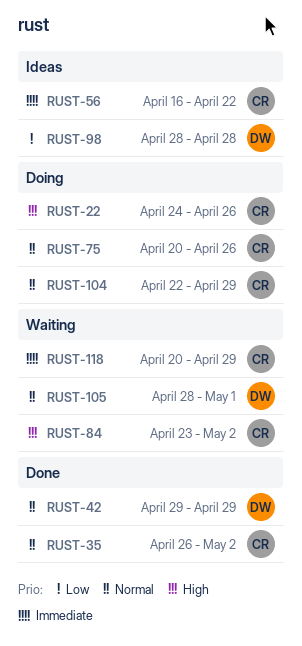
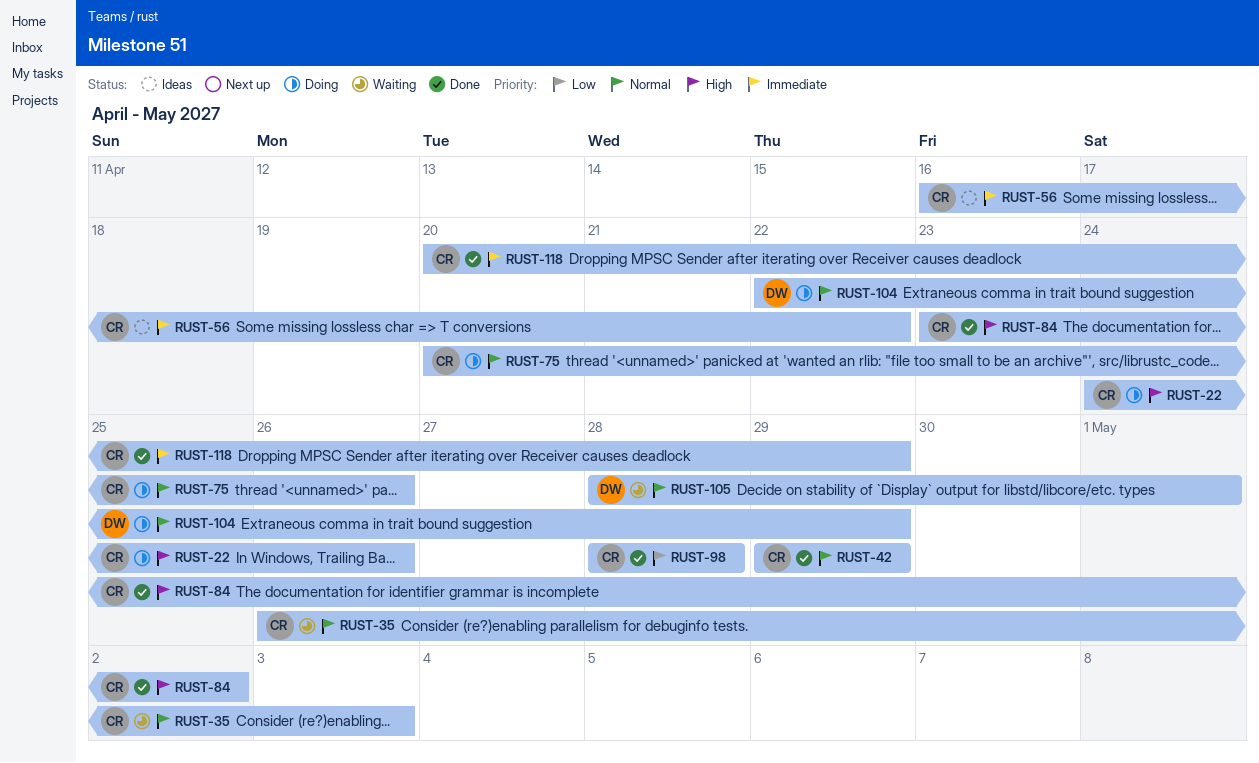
RUST-35, status: Done -> Waiting
RUST-35, due: May 2 -> May 3
RUST-42, owner: DW -> CR
RUST-84, status: Waiting -> Done
RUST-98, status: Ideas -> Done
RUST-98, owner: DW -> CR
RUST-104, owner: CR -> DW
RUST-118, status: Waiting -> Done

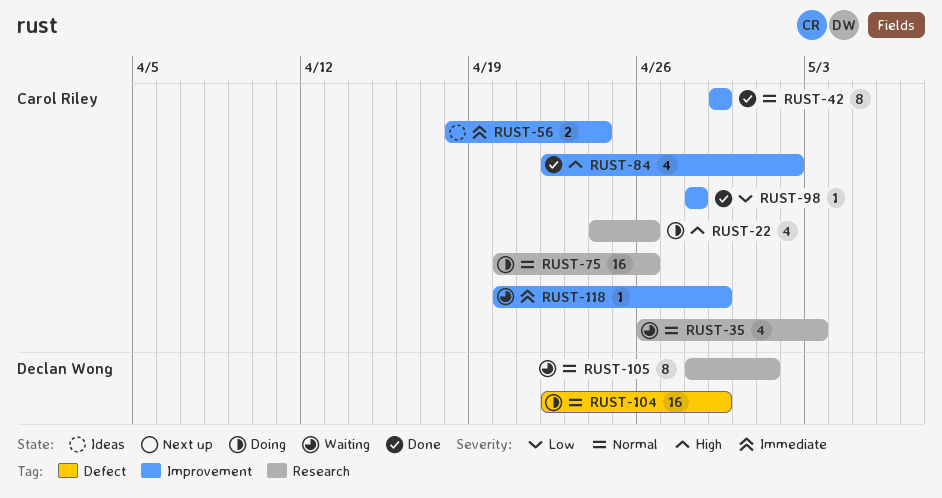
RUST-56, start: Apr 16 -> Apr 18
RUST-56, due: Apr 22 -> Apr 24
RUST-84, start: Apr 23 -> Apr 22
RUST-118, status: Done -> Waiting

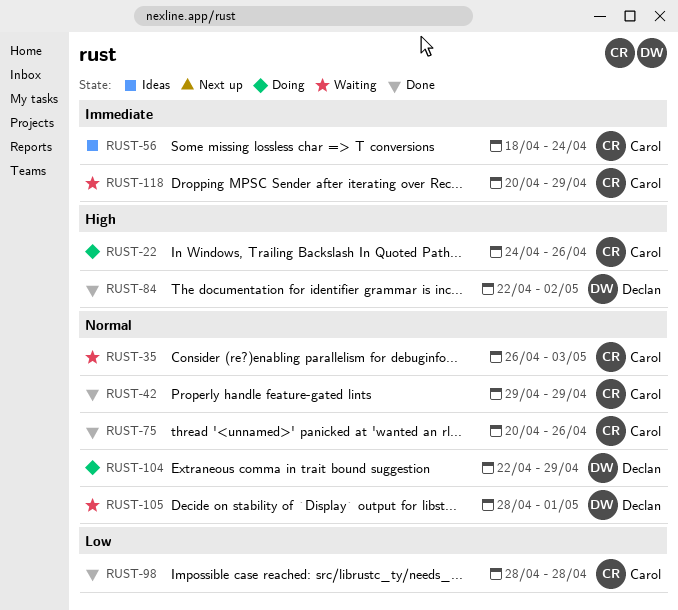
RUST-75, status: Doing -> Done
RUST-84, owner: Carol Riley -> Declan Wong

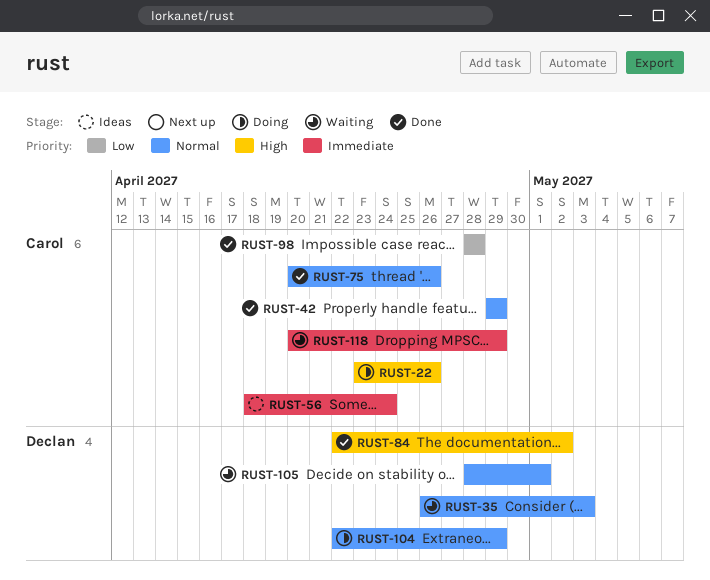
RUST-22, start: Apr 24 -> Apr 23
RUST-35, owner: Carol -> Declan

